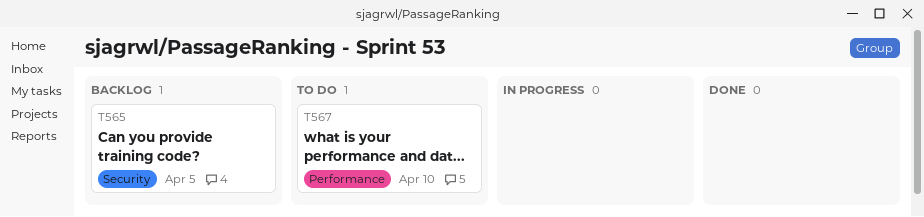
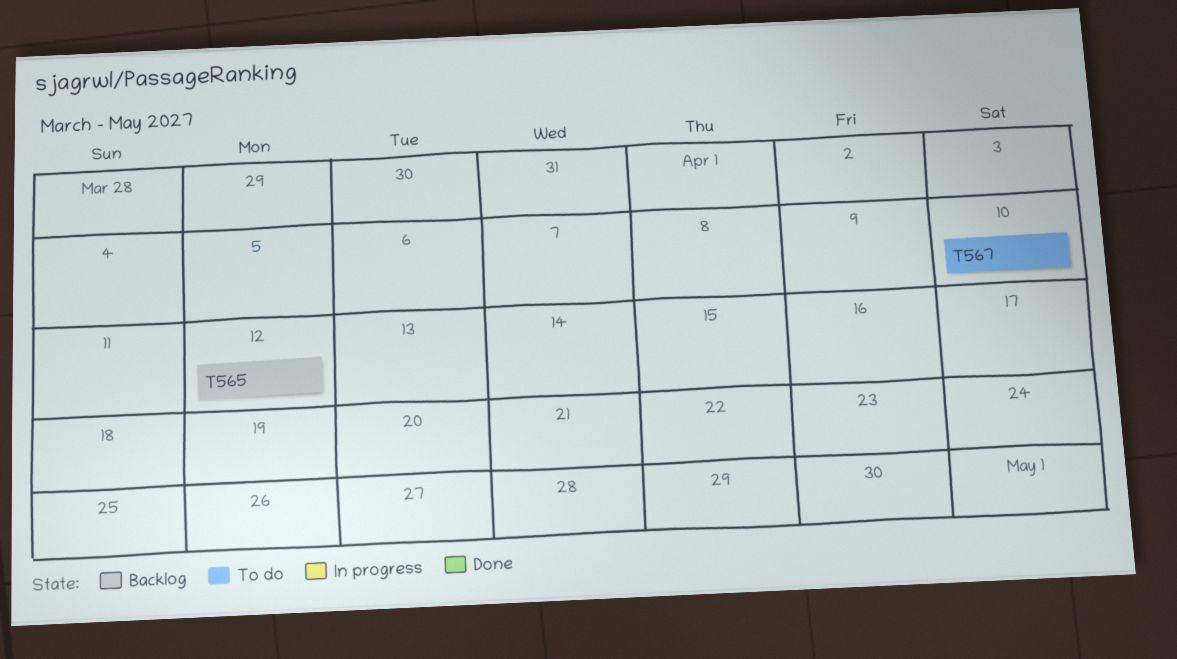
T565, due: Apr 5 -> Apr 12

